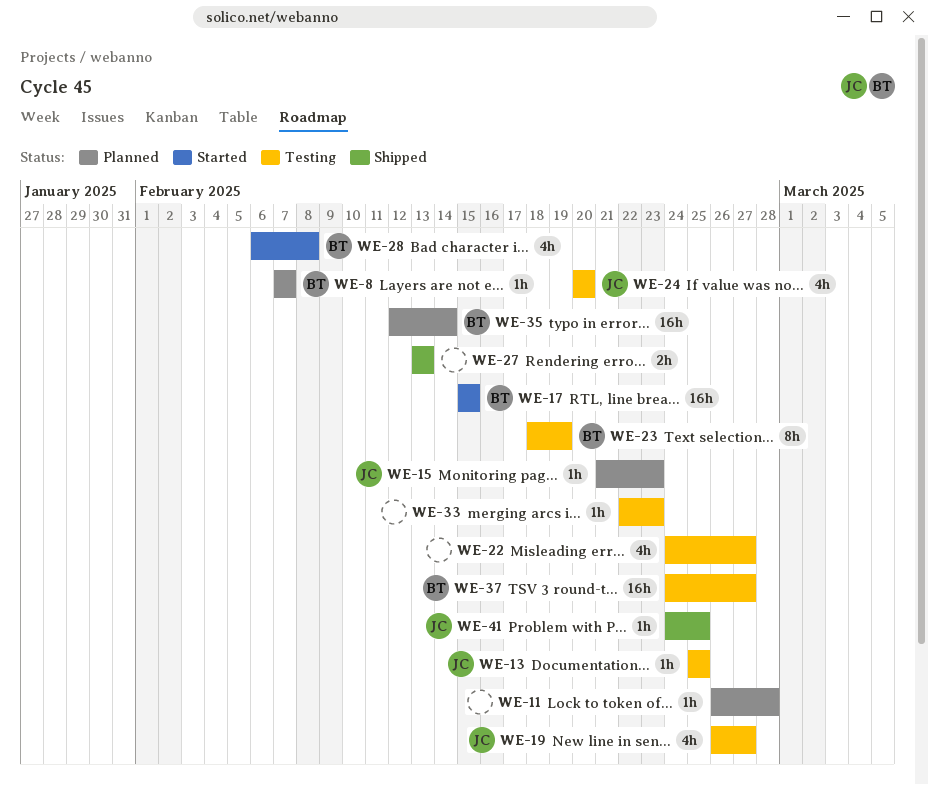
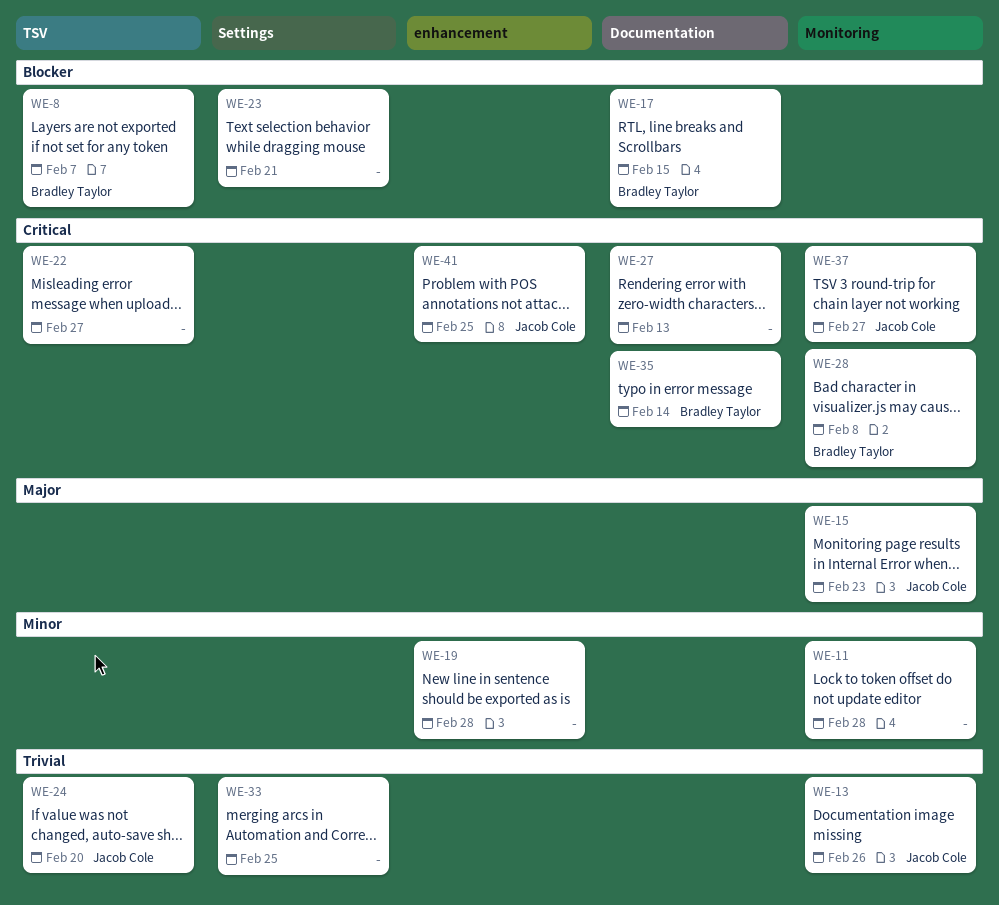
WE-13, due: Feb 25 -> Feb 26
WE-19, owner: Jacob Cole -> none
WE-19, due: Feb 27 -> Feb 28
WE-23, owner: Bradley Taylor -> none
WE-23, due: Feb 19 -> Feb 21
WE-33, due: Feb 23 -> Feb 25
WE-37, owner: Bradley Taylor -> Jacob Cole

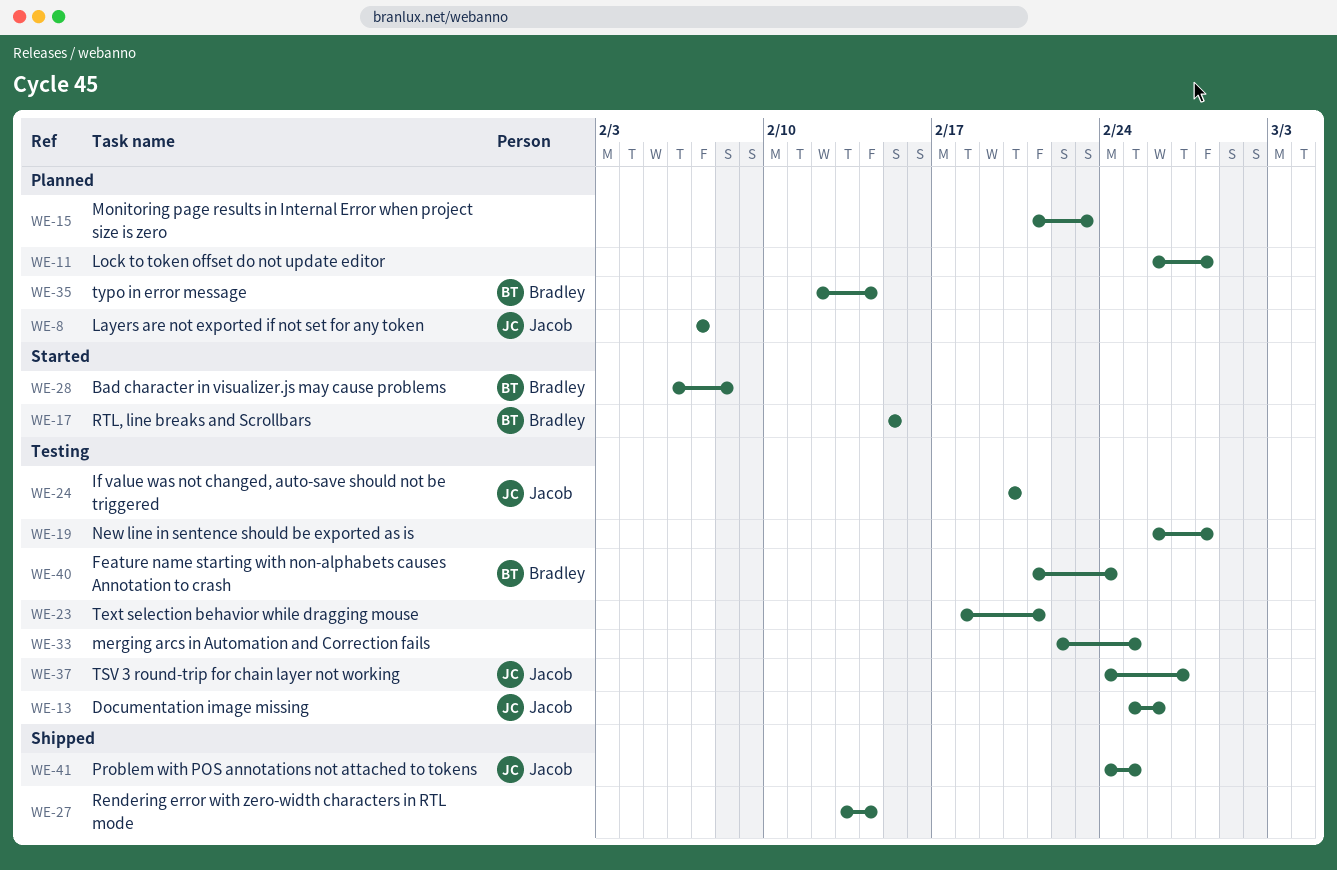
WE-8, owner: Bradley Taylor -> Jacob Cole
WE-15, owner: Jacob Cole -> none
WE-22: present -> none
WE-27, due: Feb 13 -> Feb 14
WE-40: none -> present

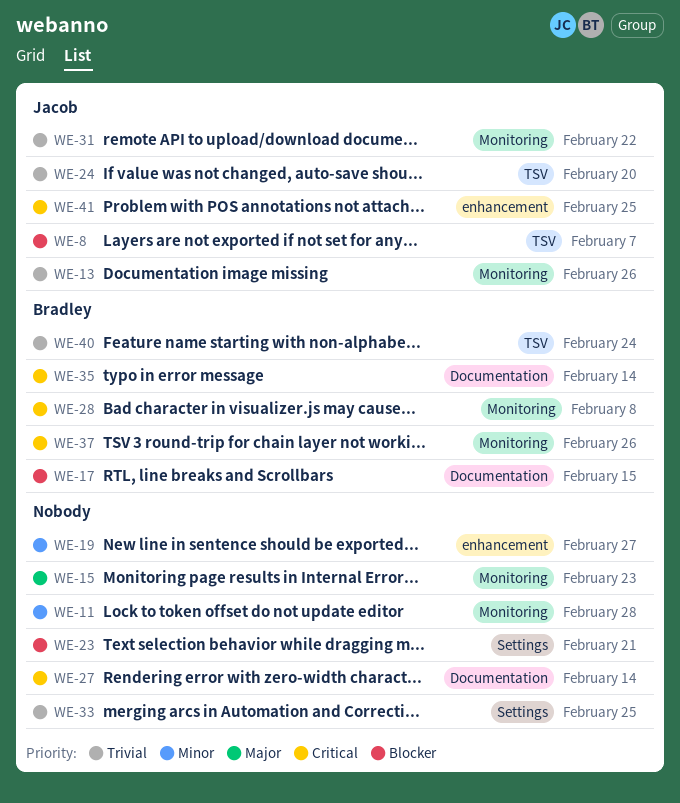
WE-19, due: Feb 28 -> Feb 27
WE-31: none -> present
WE-37, owner: Jacob -> Bradley
WE-37, due: Feb 27 -> Feb 26

